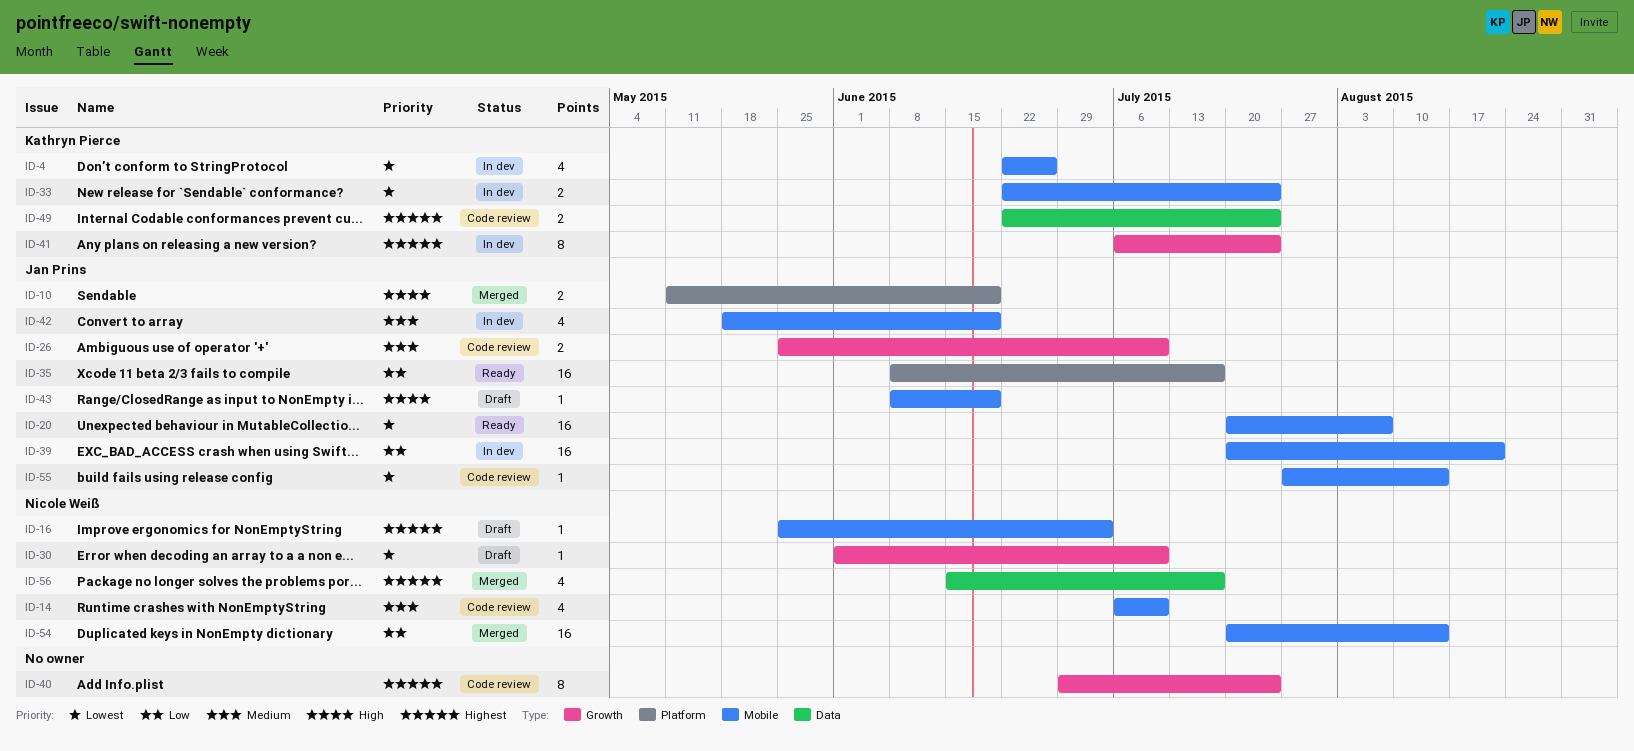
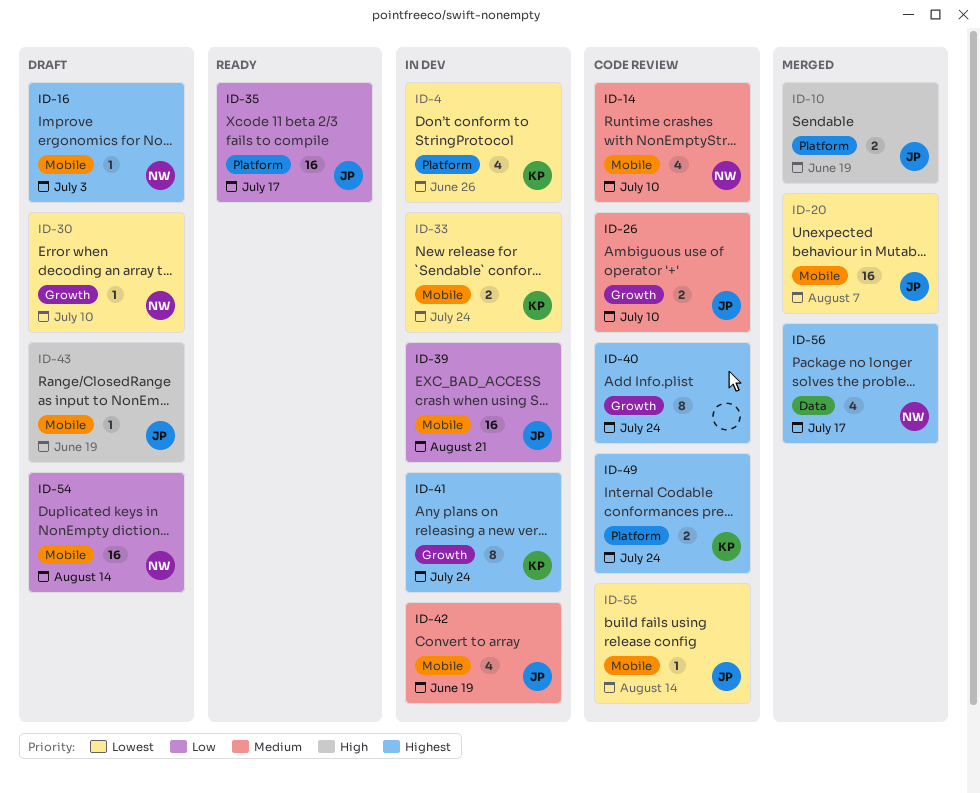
ID-4, label: Mobile -> Platform
ID-20, status: Ready -> Merged
ID-49, label: Data -> Platform
ID-54, status: Merged -> Draft

